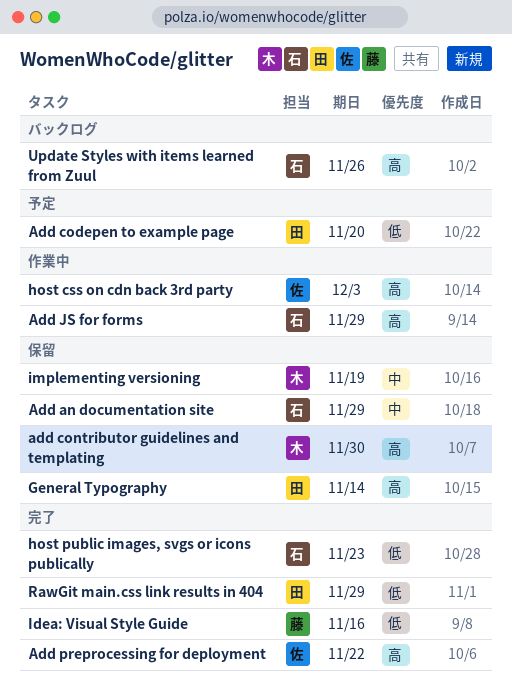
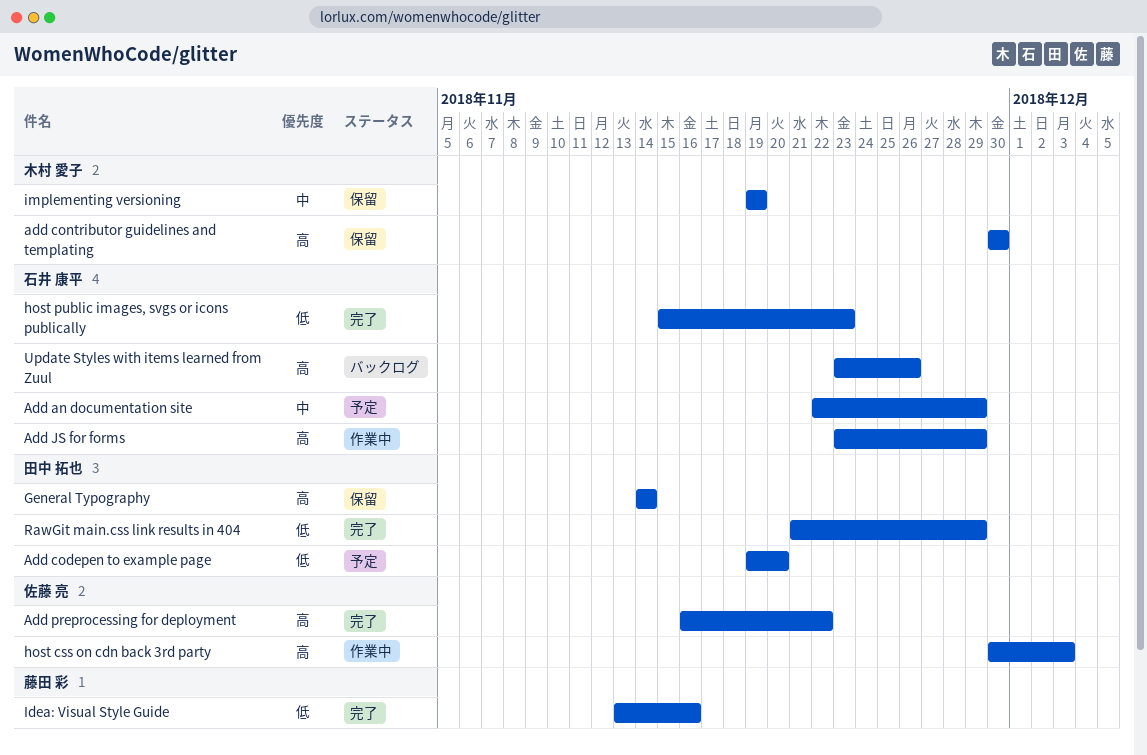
Add an documentation site, status: 保留 -> 予定

